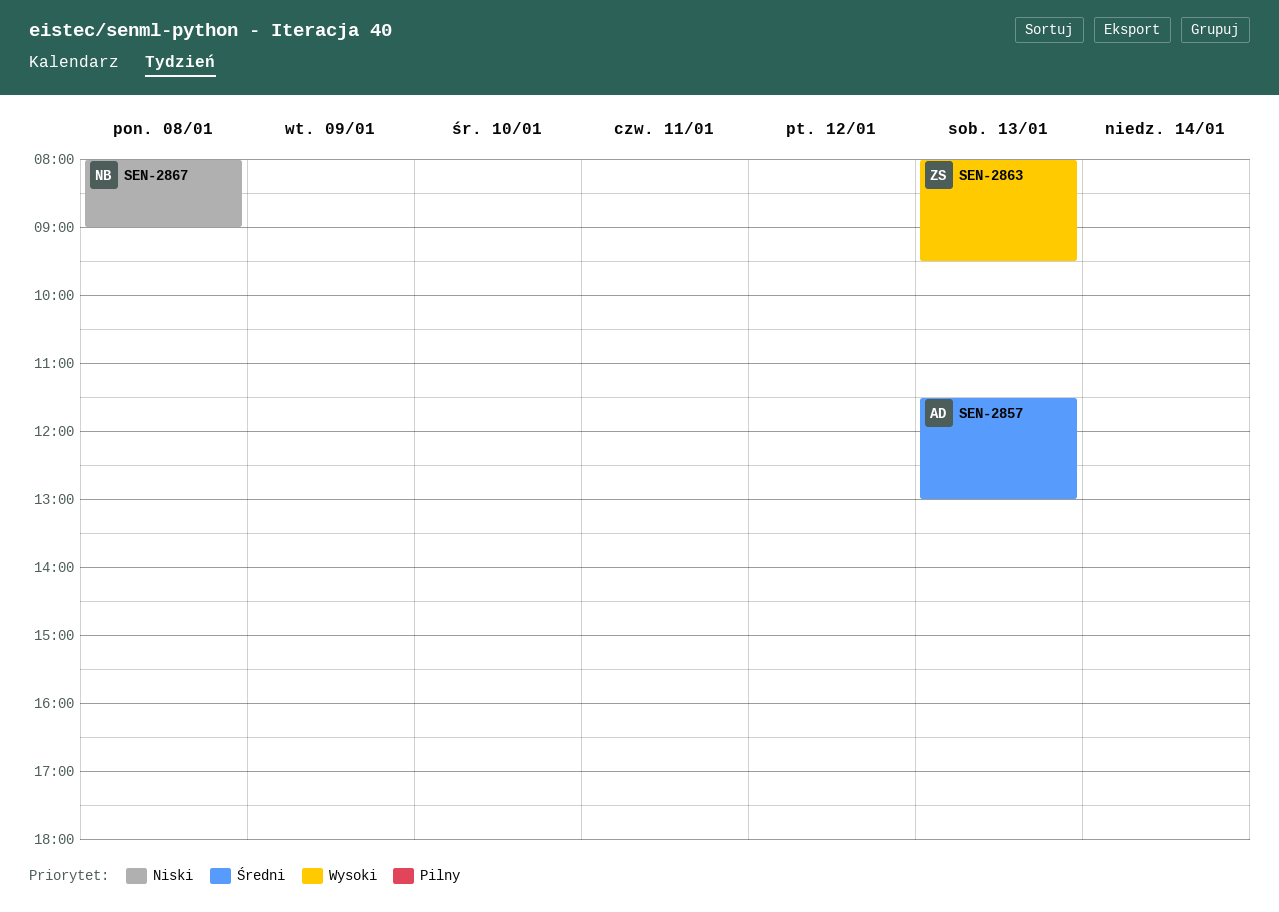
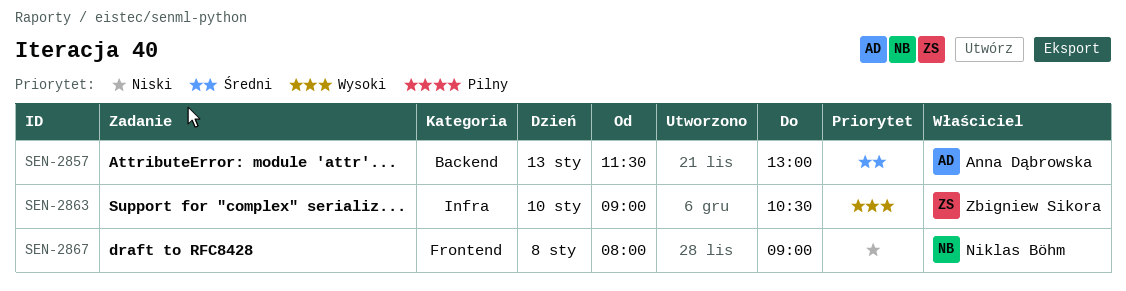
SEN-2863, day: Jan 13 -> Jan 10
SEN-2863, begins: 08:00 -> 09:00
SEN-2863, ends: 09:30 -> 10:30

